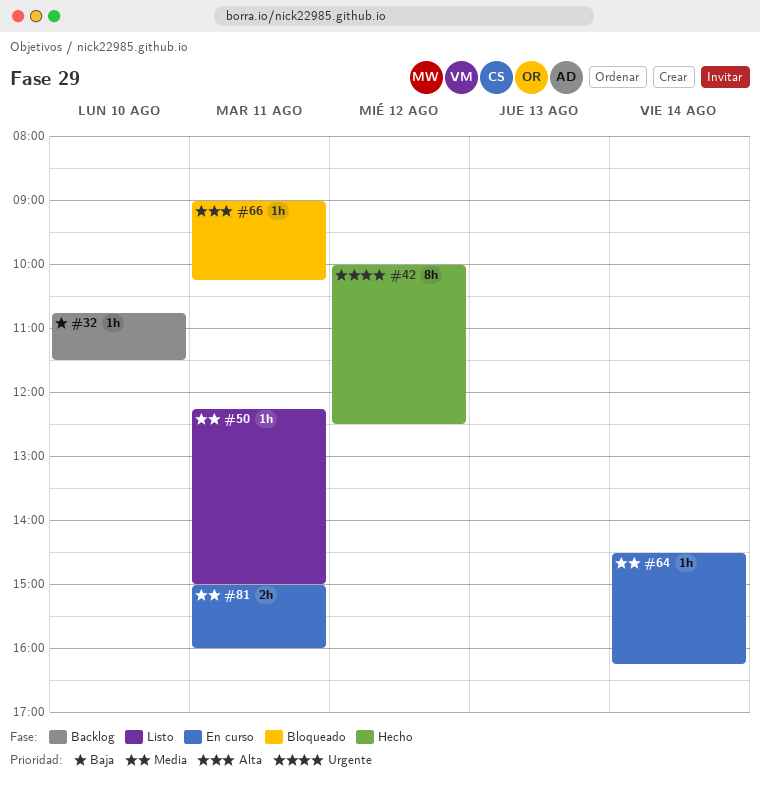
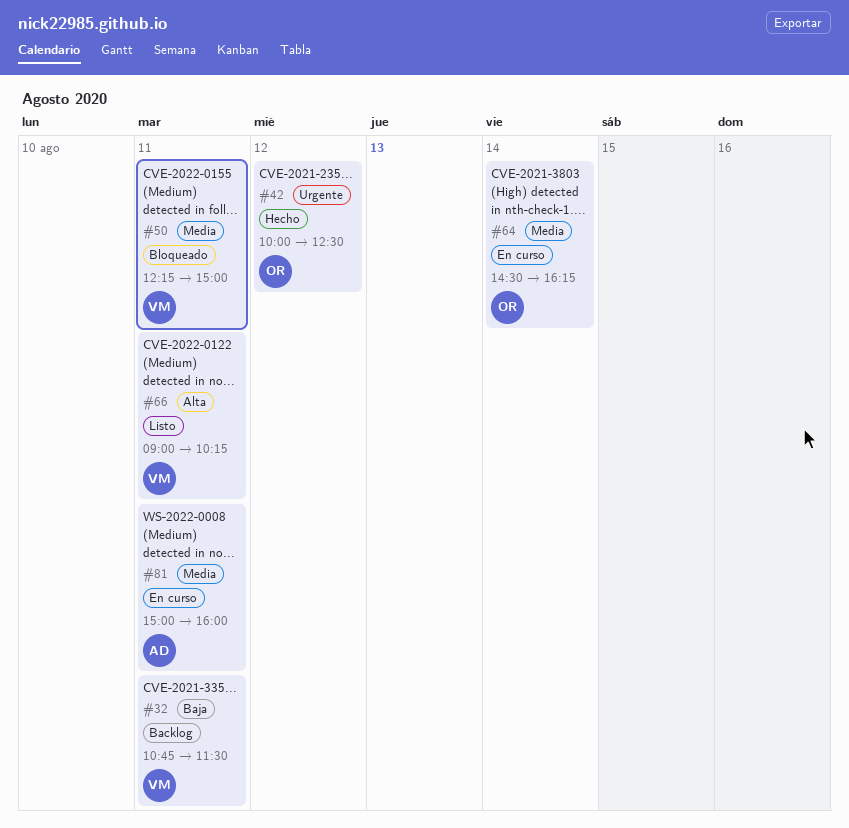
#32, day: Aug 10 -> Aug 11
#50, status: Listo -> Bloqueado
#66, status: Bloqueado -> Listo

